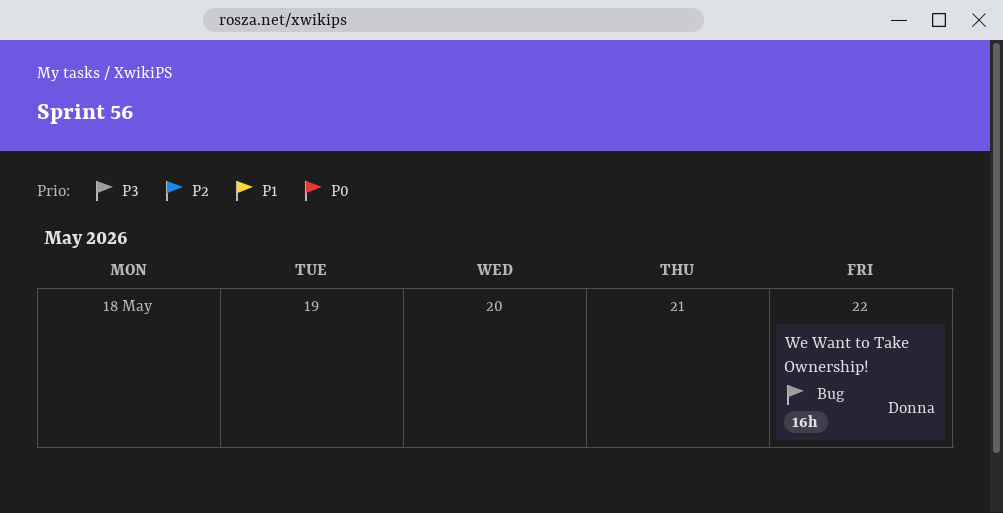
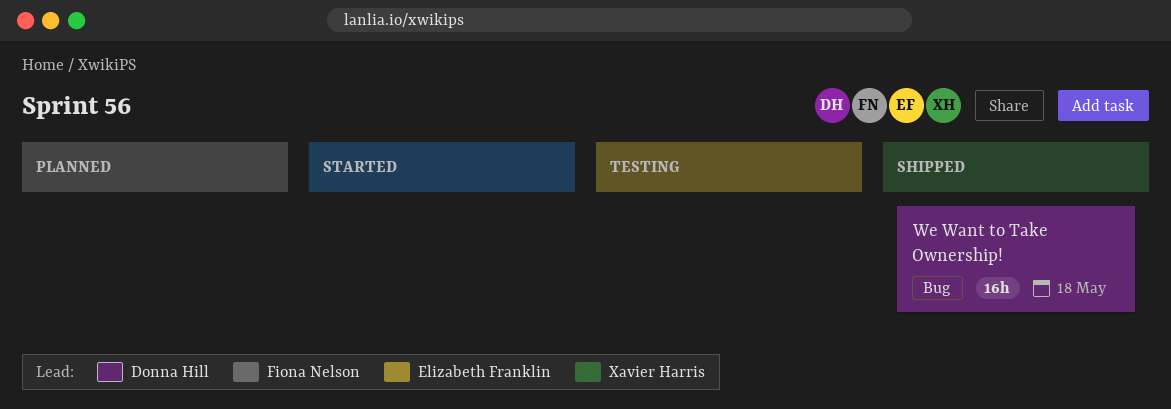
We Want to Take Ownership!, due: May 22 -> May 18

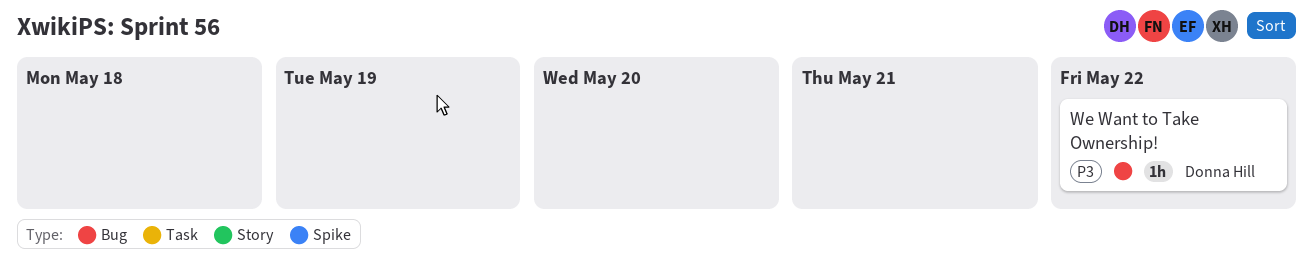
We Want to Take Ownership!, estimate: 16h -> 1h
We Want to Take Ownership!, due: May 18 -> May 22

